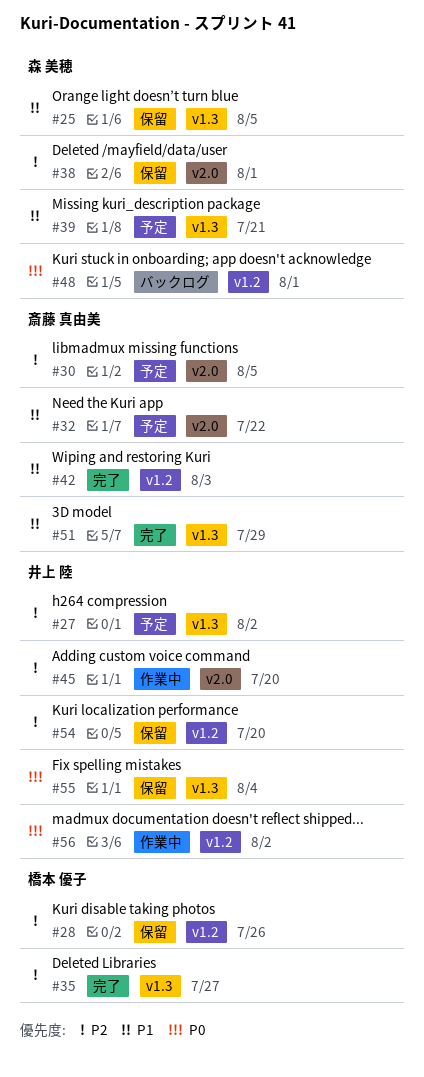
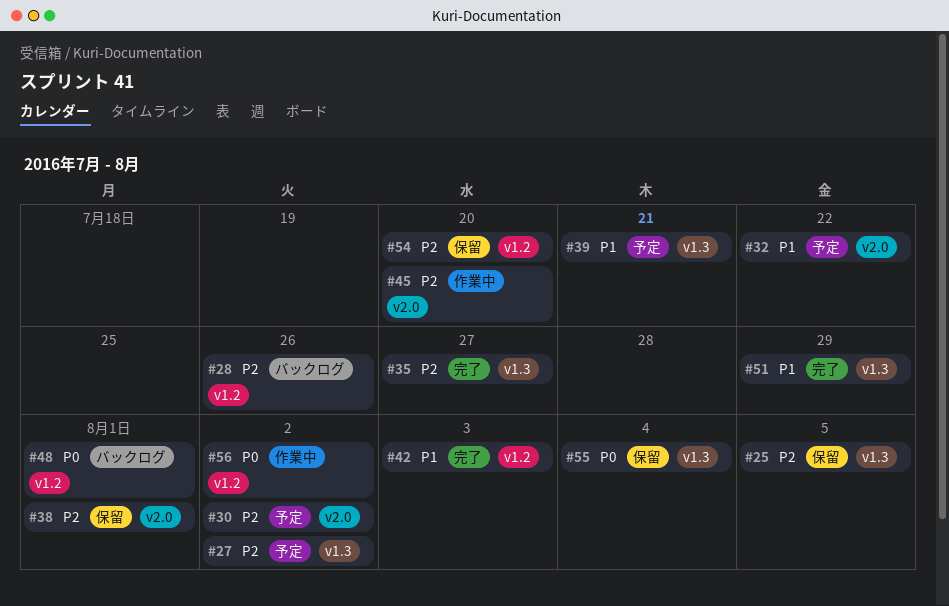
#25, priority: P1 -> P2
#28, status: 保留 -> バックログ
#30, due: Aug 5 -> Aug 2

